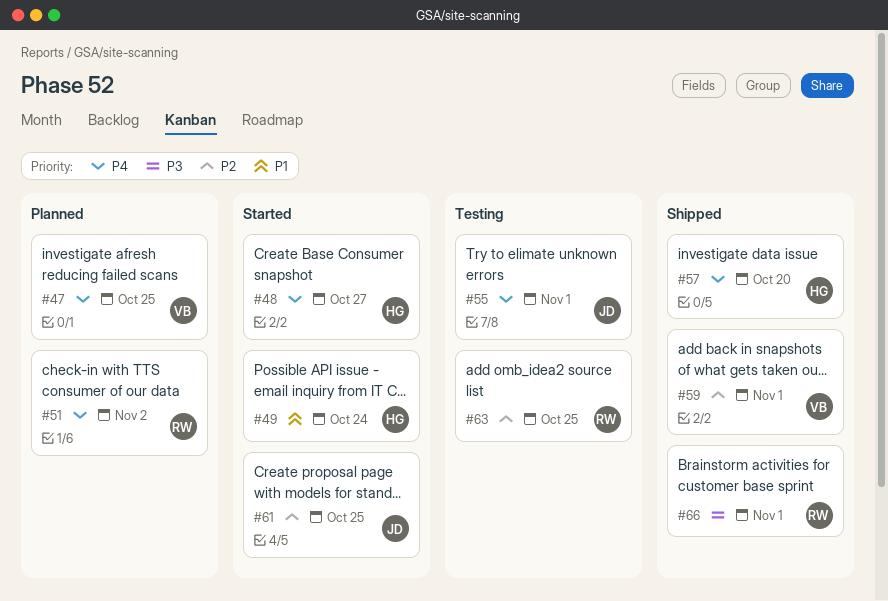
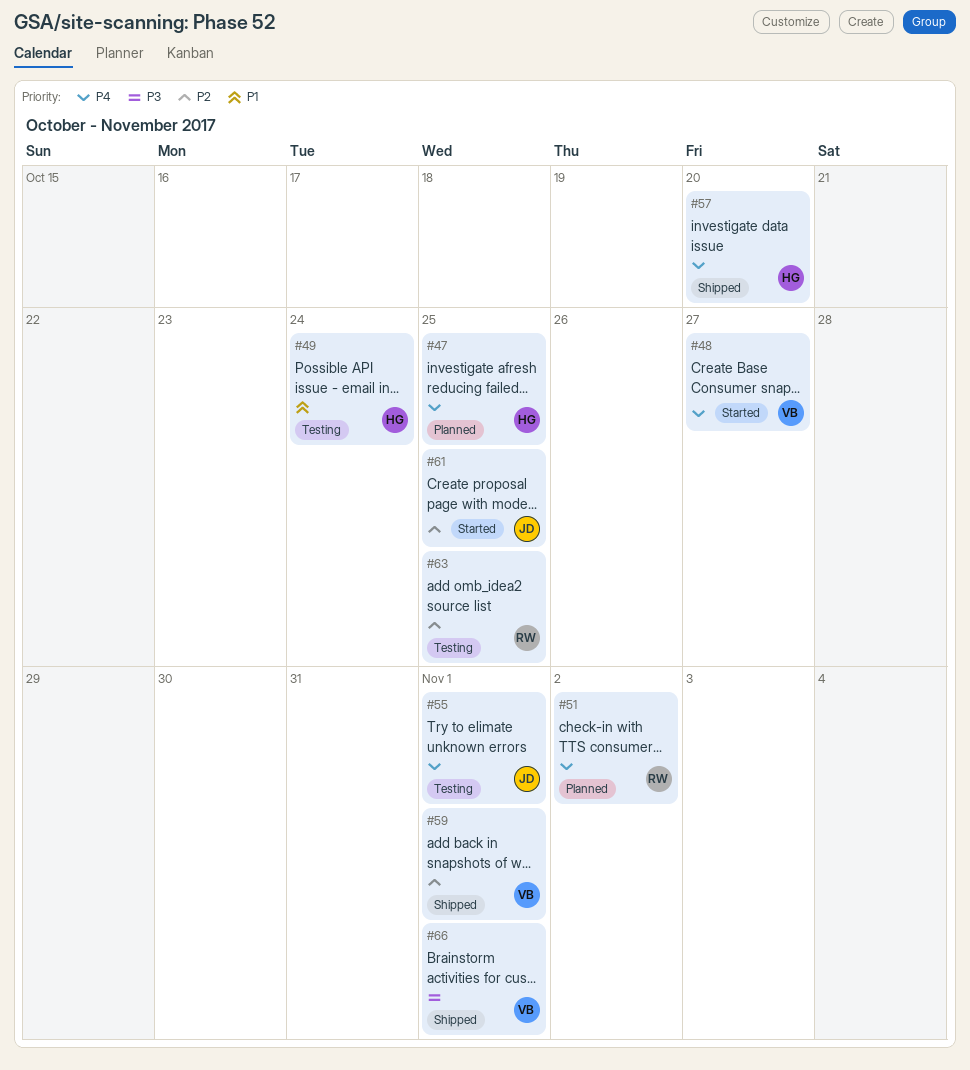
#47, owner: VB -> HG
#48, owner: HG -> VB
#49, status: Started -> Testing
#66, owner: RW -> VB

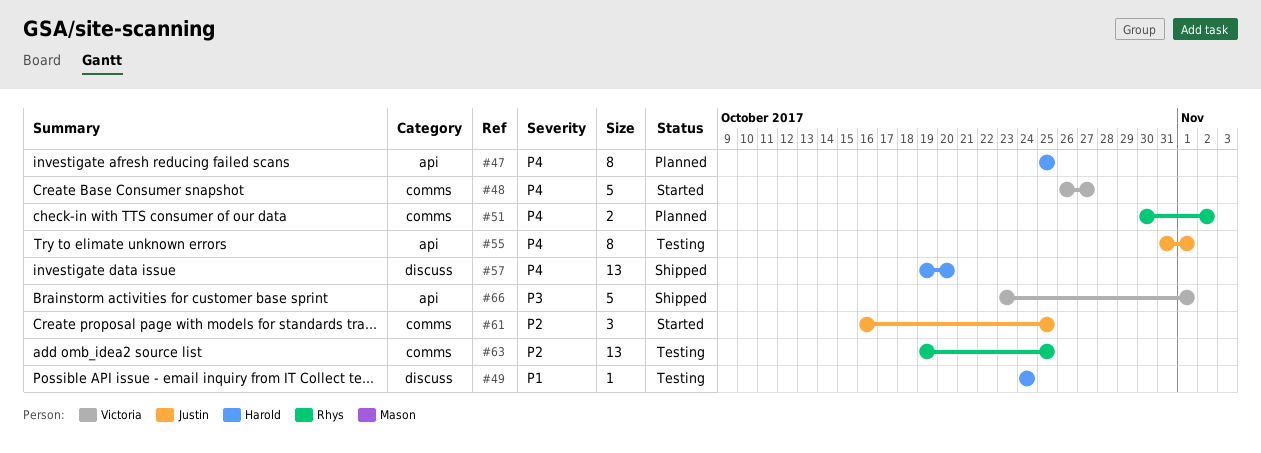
#59: present -> none

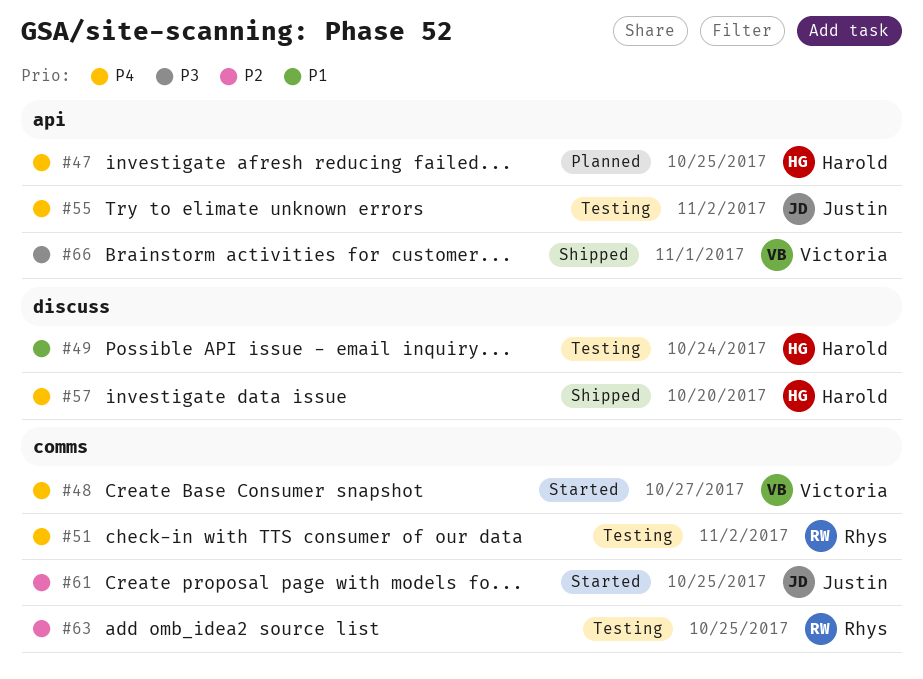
#51, status: Planned -> Testing
#55, due: Nov 1 -> Nov 2

